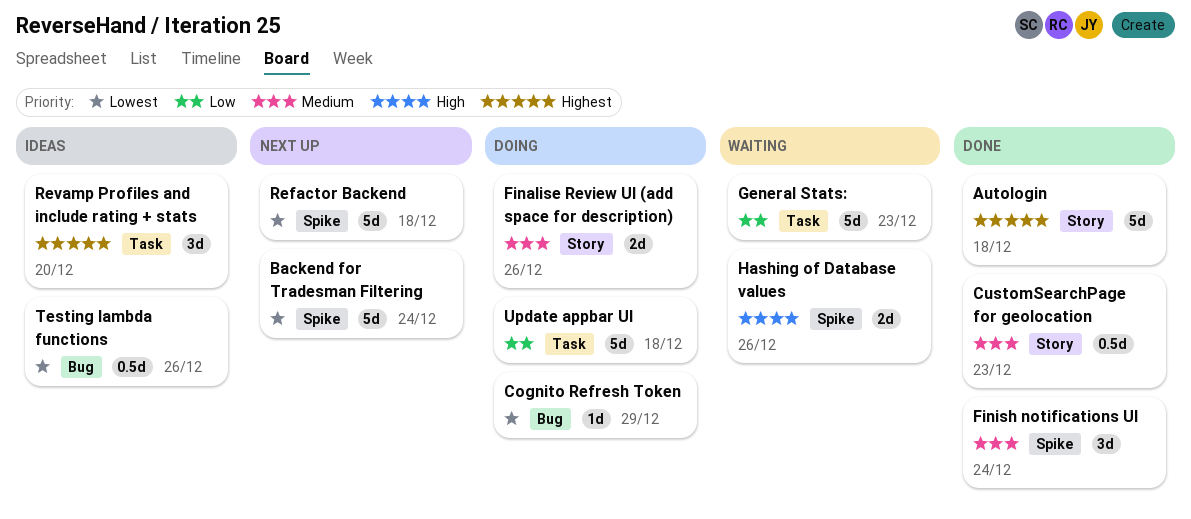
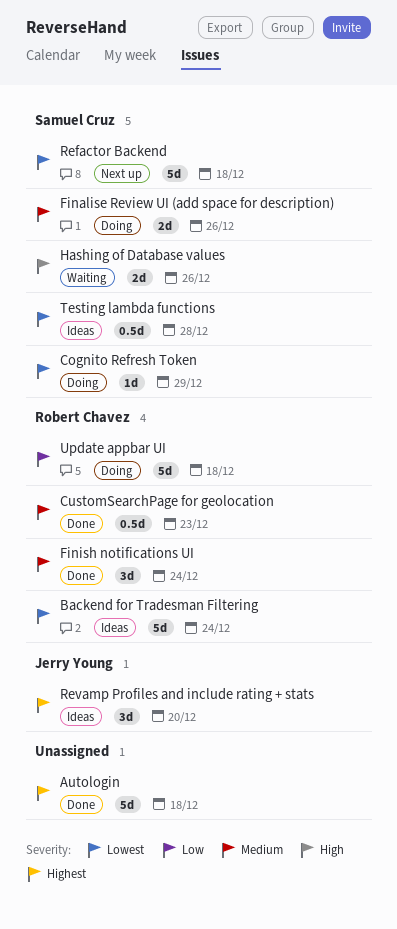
Backend for Tradesman Filtering, status: Next up -> Ideas
General Stats:: present -> none
Testing lambda functions, due: Dec 26 -> Dec 28

